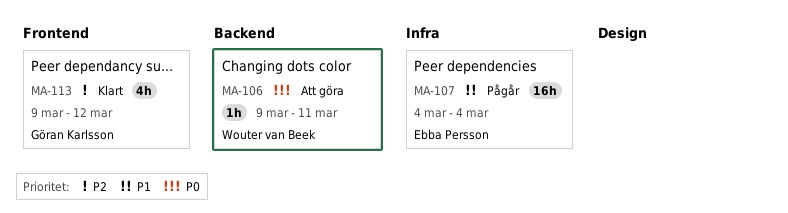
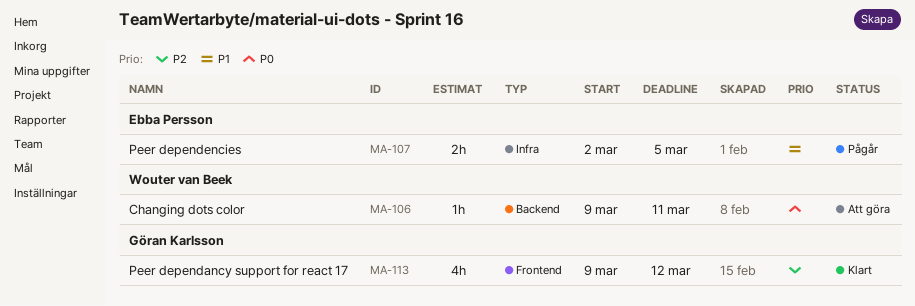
MA-107, estimate: 16h -> 2h
MA-107, start: Mar 4 -> Mar 2
MA-107, due: Mar 4 -> Mar 5

